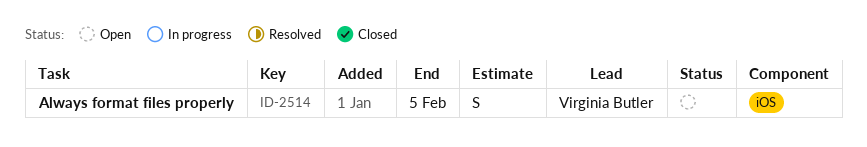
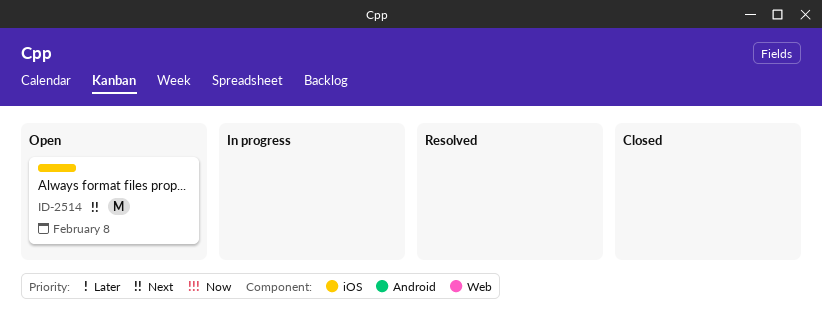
ID-2514, estimate: S -> M
ID-2514, due: Feb 5 -> Feb 8

